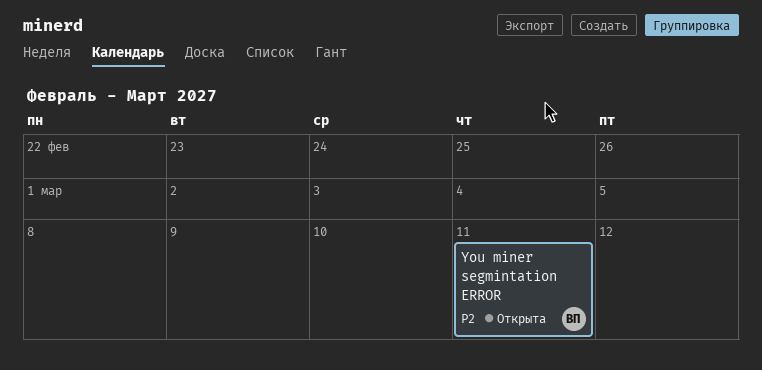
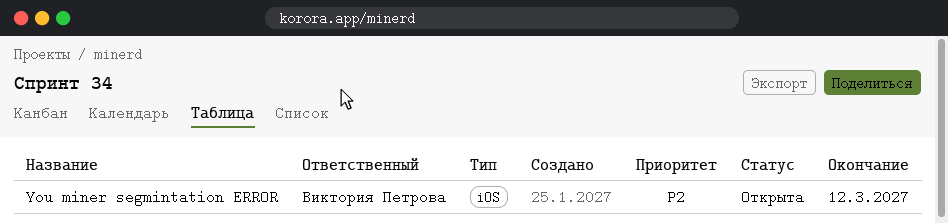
You miner segmintation ERROR, due: Mar 11 -> Mar 12

